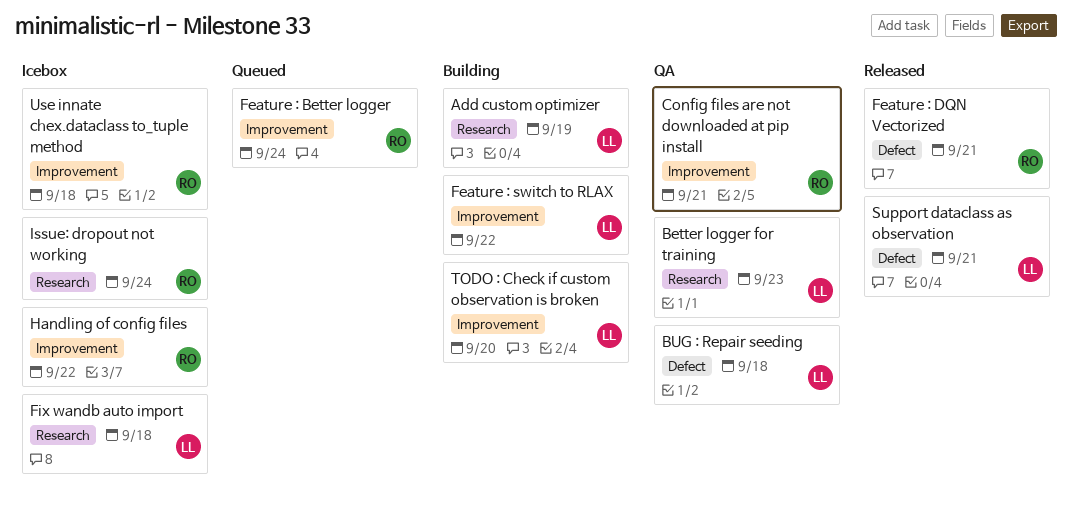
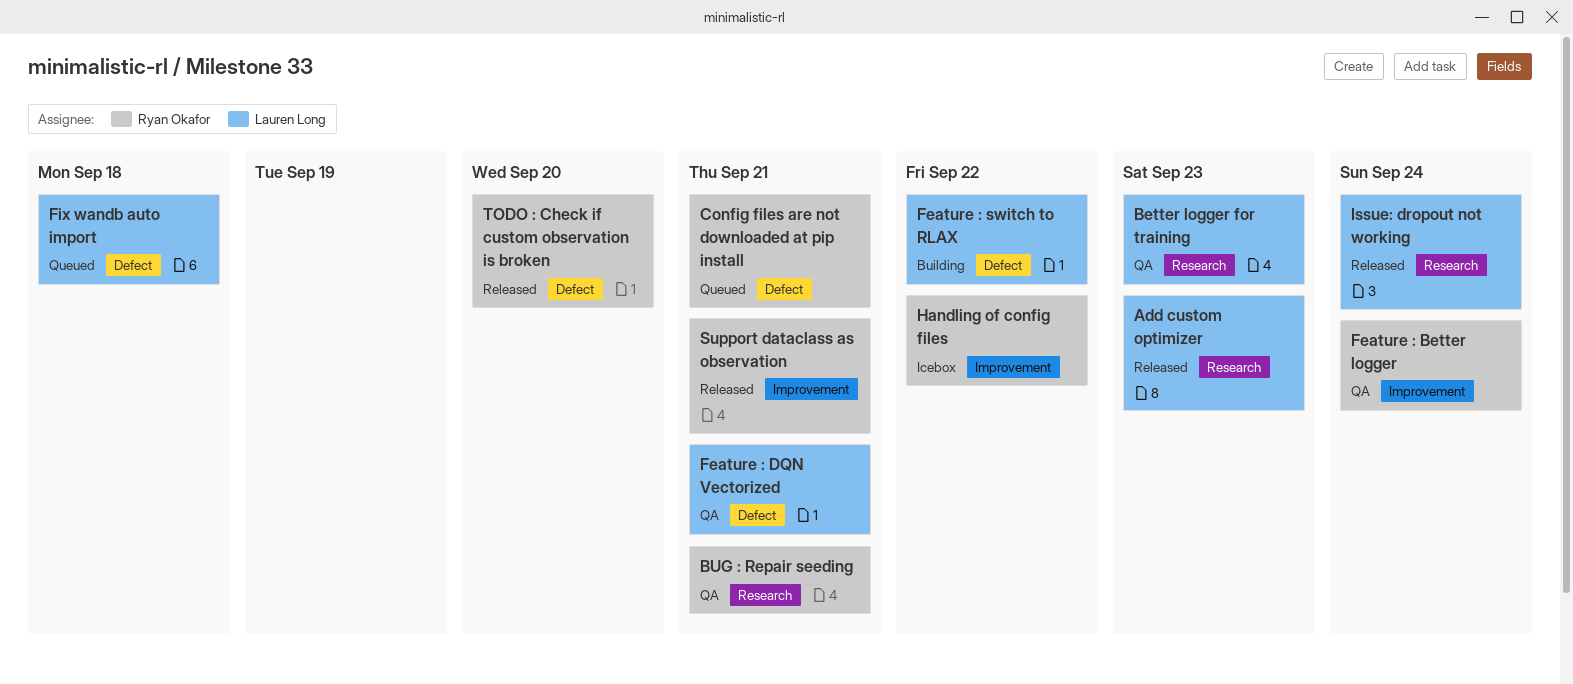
Add custom optimizer, status: Building -> Released
Add custom optimizer, due: Sep 19 -> Sep 23
BUG : Repair seeding, owner: Lauren Long -> Ryan Okafor
BUG : Repair seeding, label: Defect -> Research
BUG : Repair seeding, due: Sep 18 -> Sep 21
Config files are not downloaded at pip install, status: QA -> Queued
Config files are not downloaded at pip install, label: Improvement -> Defect
Feature : Better logger, status: Queued -> QA
Feature : DQN Vectorized, status: Released -> QA
Feature : DQN Vectorized, owner: Ryan Okafor -> Lauren Long
Feature : switch to RLAX, label: Improvement -> Defect
Fix wandb auto import, status: Icebox -> Queued
Fix wandb auto import, label: Research -> Defect
Issue: dropout not working, status: Icebox -> Released
Issue: dropout not working, owner: Ryan Okafor -> Lauren Long
Support dataclass as observation, owner: Lauren Long -> Ryan Okafor
Support dataclass as observation, label: Defect -> Improvement
TODO : Check if custom observation is broken, status: Building -> Released
TODO : Check if custom observation is broken, owner: Lauren Long -> Ryan Okafor
TODO : Check if custom observation is broken, label: Improvement -> Defect
Use innate chex.dataclass to_tuple method: present -> none

